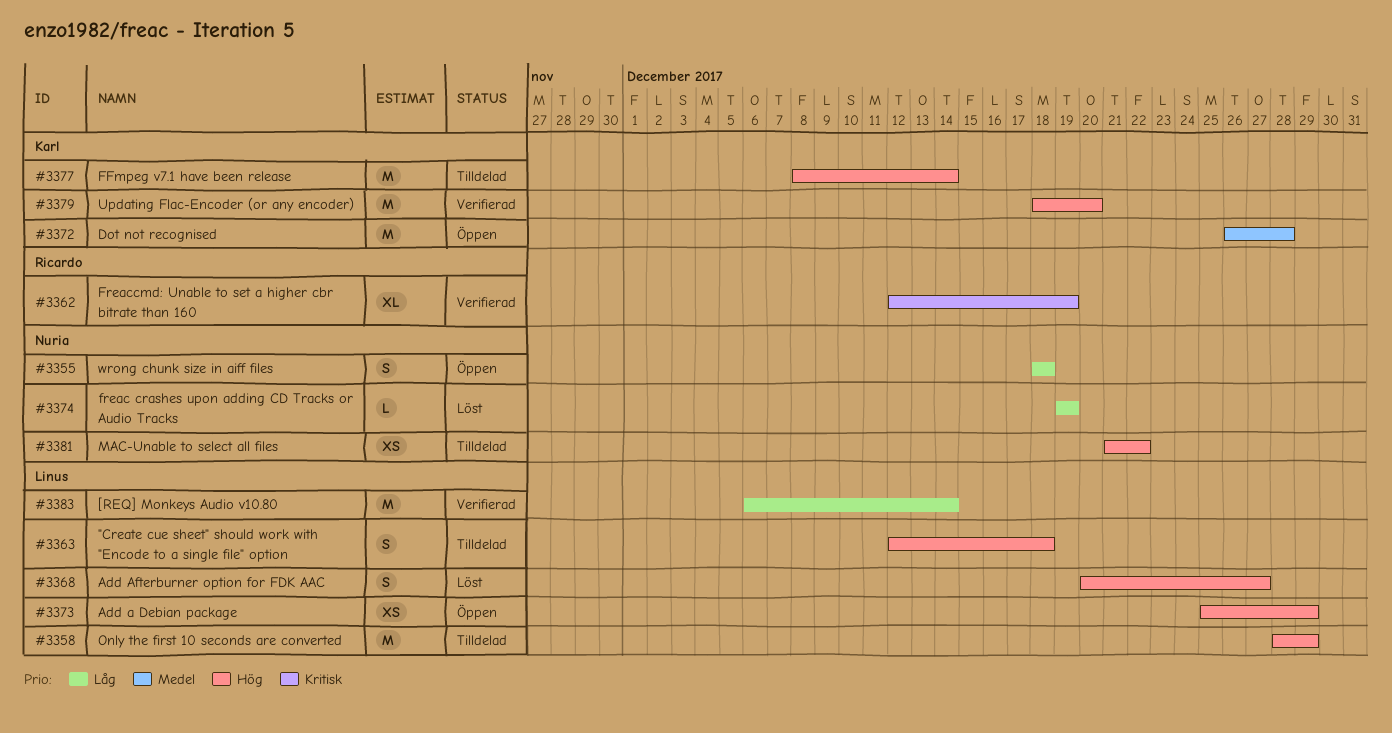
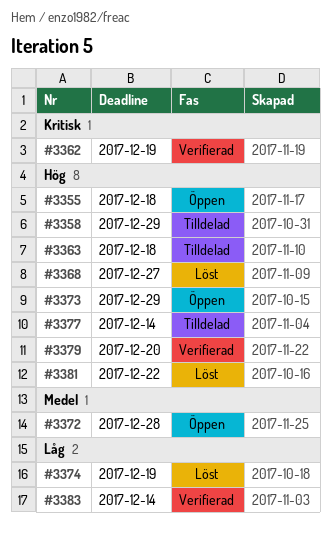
#3355, priority: Låg -> Hög
#3381, status: Tilldelad -> Löst

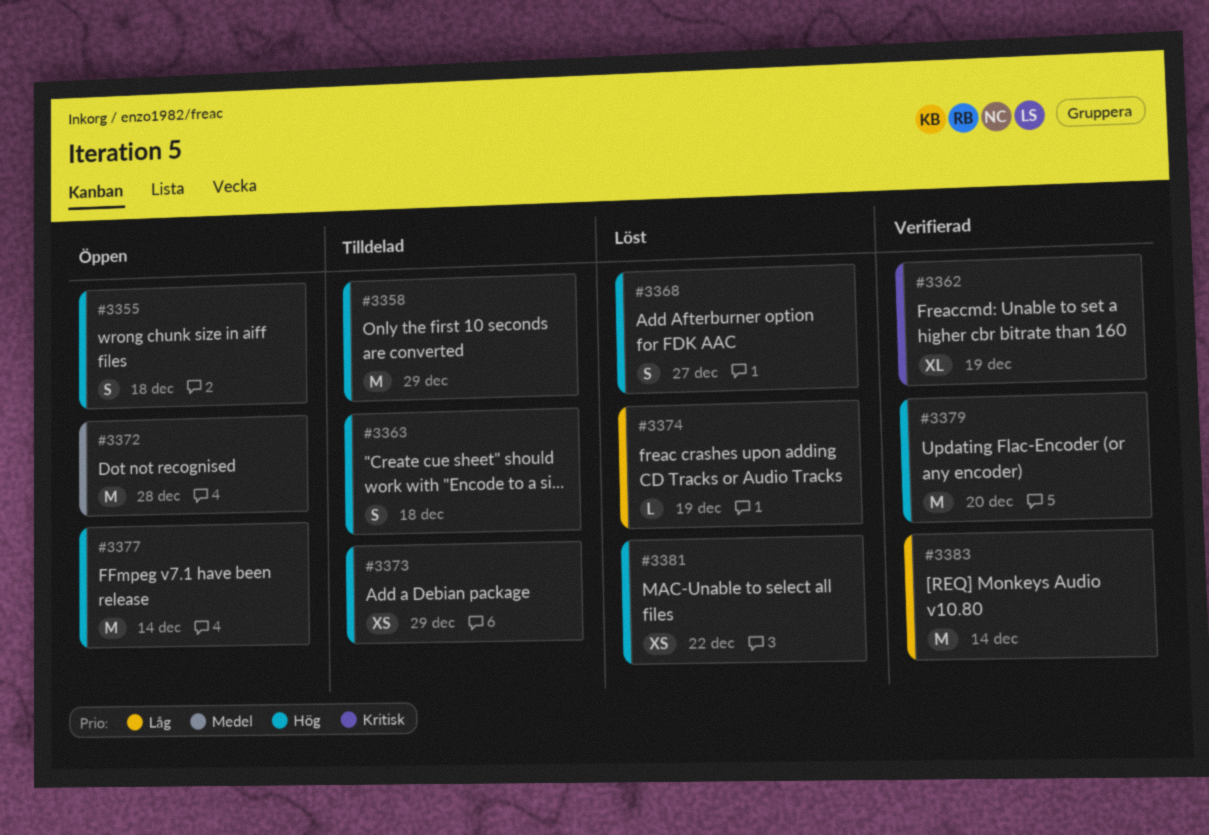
#3373, status: Öppen -> Tilldelad
#3377, status: Tilldelad -> Öppen

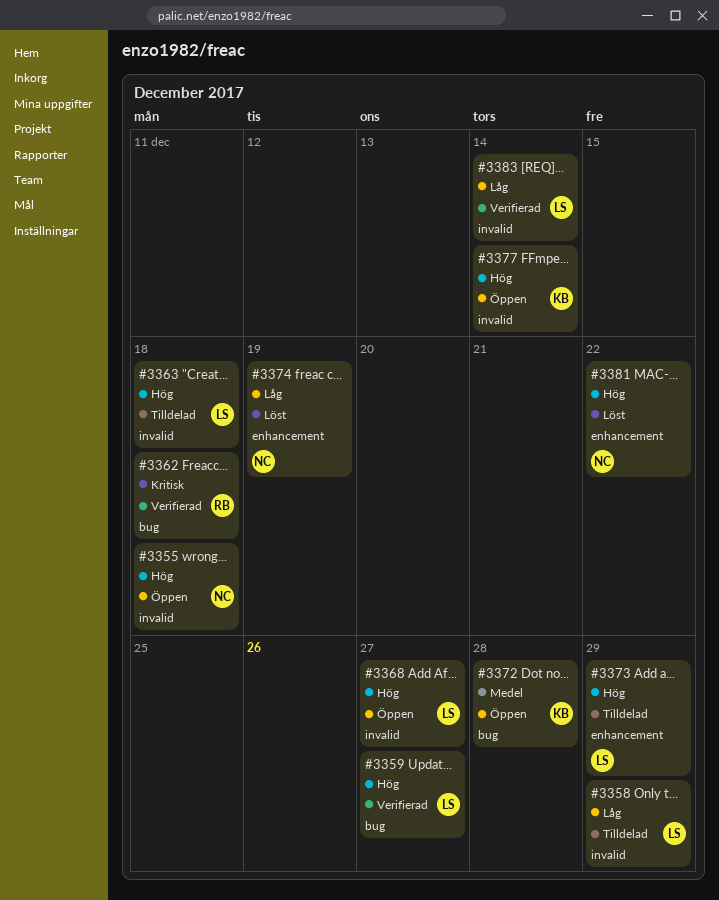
#3358, priority: Hög -> Låg
#3359: none -> present
#3362, due: Dec 19 -> Dec 18
#3368, status: Löst -> Öppen
#3379: present -> none

